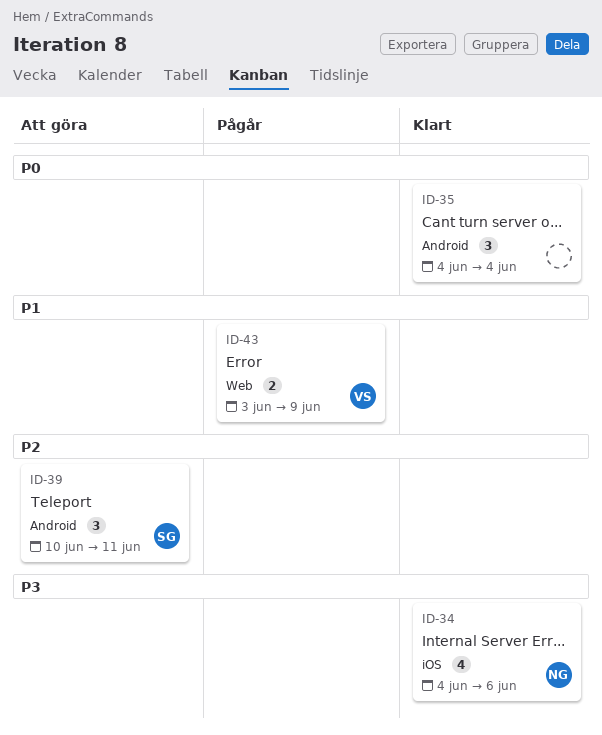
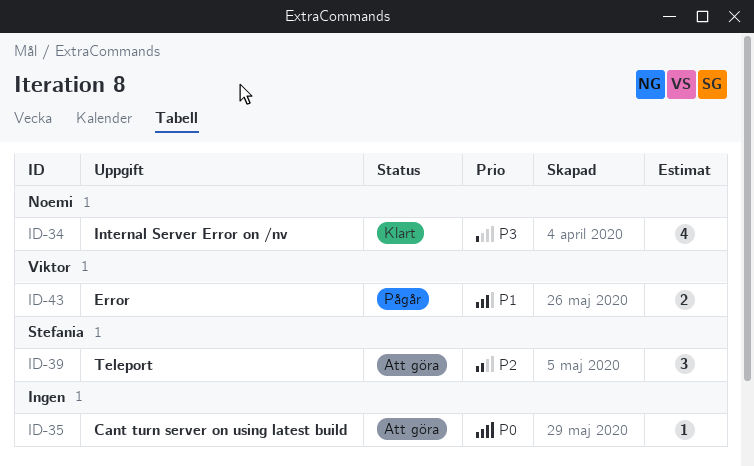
ID-35, status: Klart -> Att göra
ID-35, estimate: 3 -> 1

